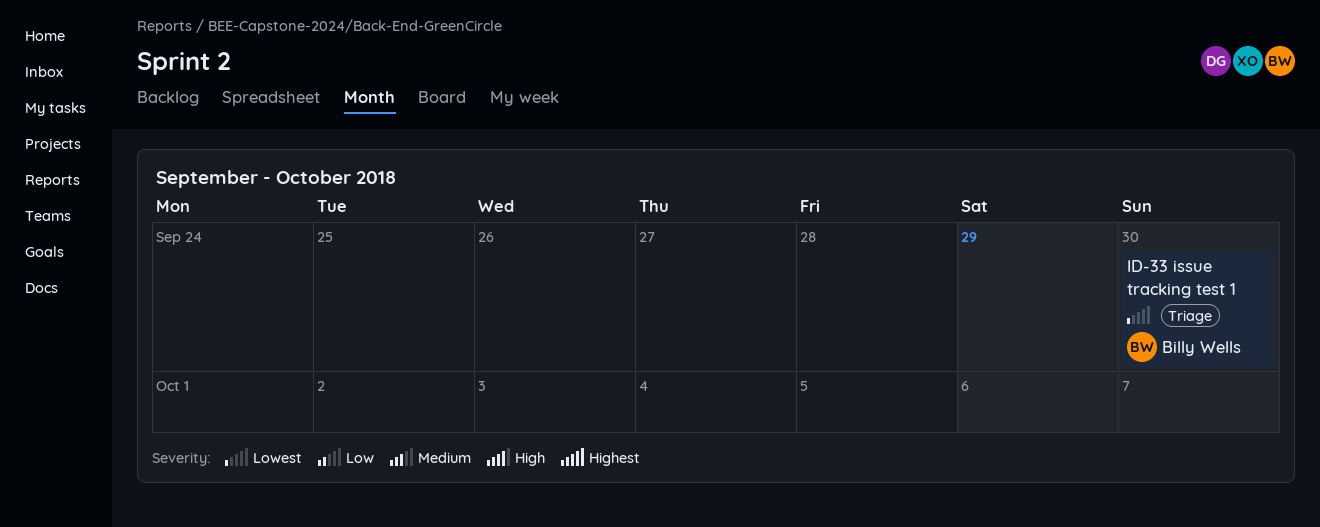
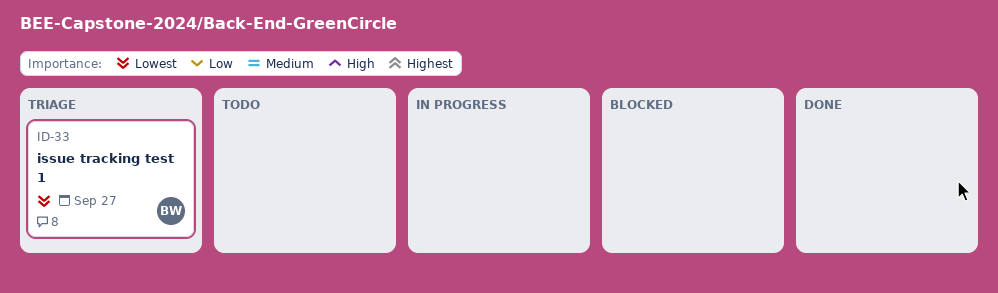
ID-33, due: Sep 30 -> Sep 27

